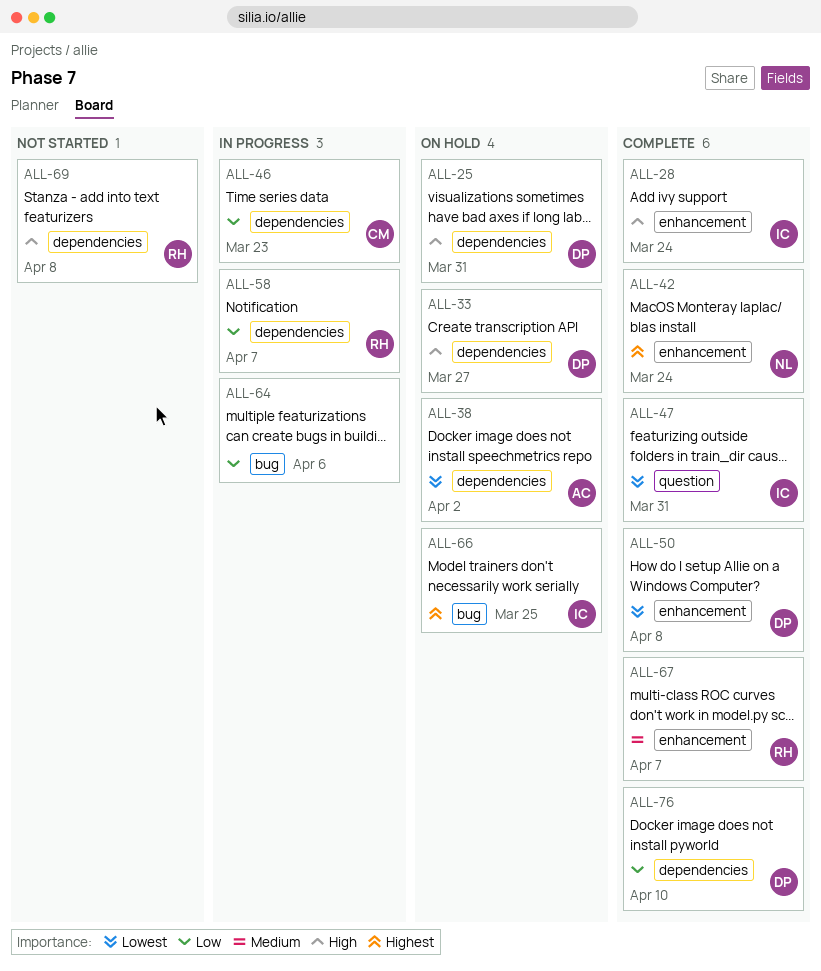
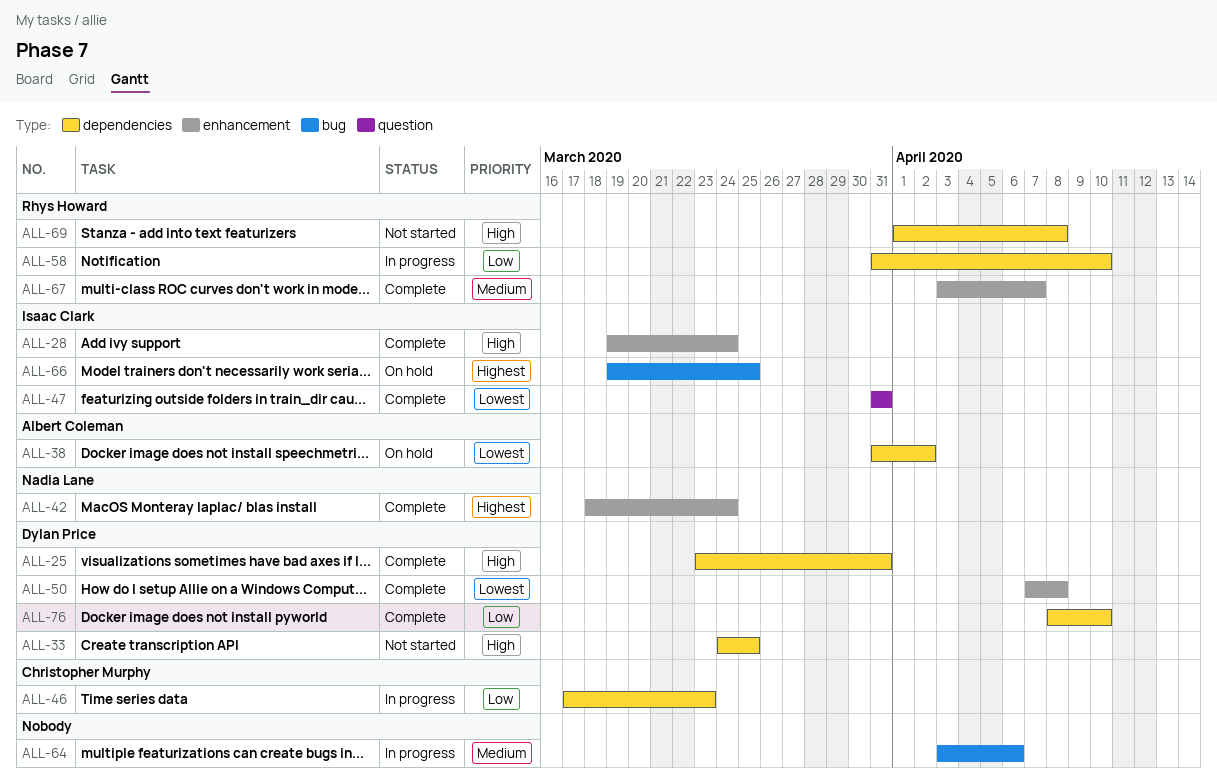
ALL-25, status: On hold -> Complete
ALL-33, status: On hold -> Not started
ALL-33, due: Mar 27 -> Mar 25
ALL-58, due: Apr 7 -> Apr 10
ALL-64, priority: Low -> Medium

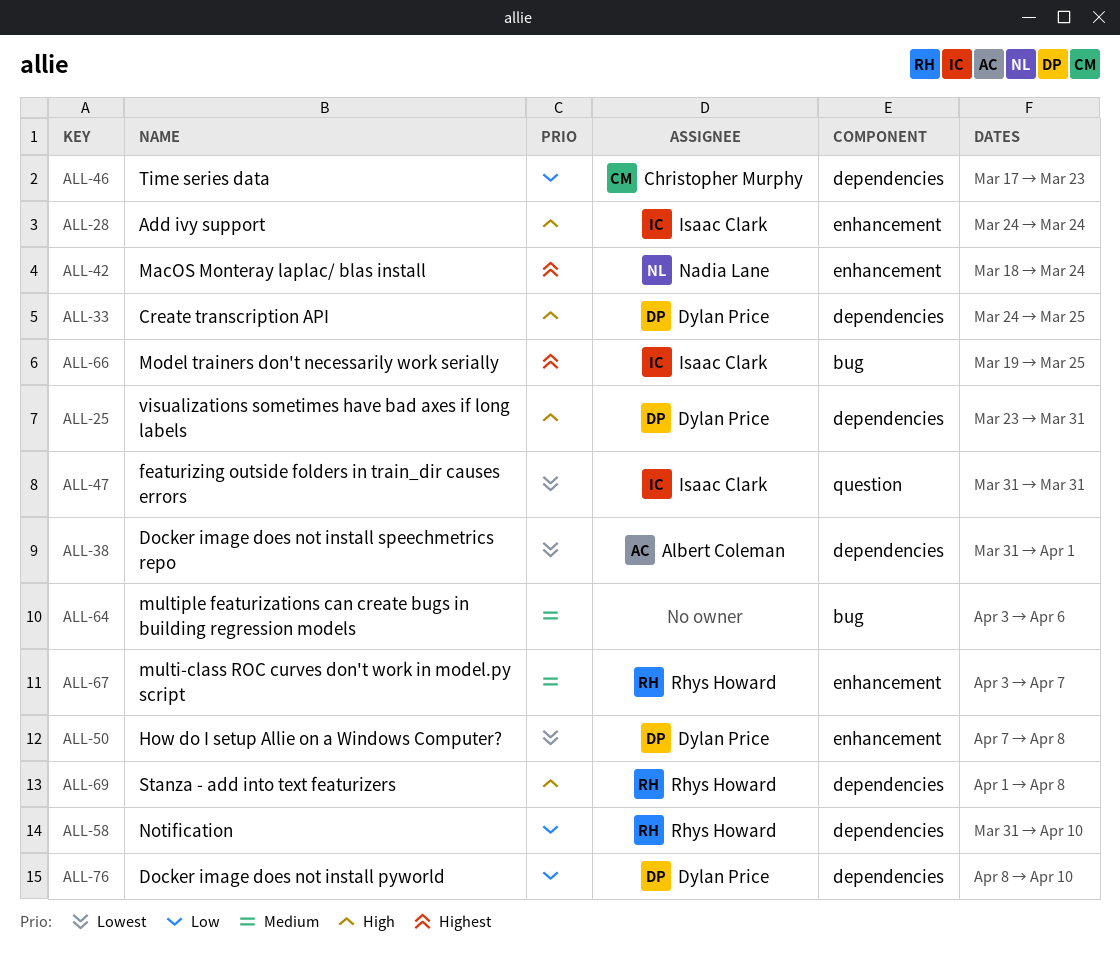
ALL-28, start: Mar 19 -> Mar 24
ALL-38, due: Apr 2 -> Apr 1

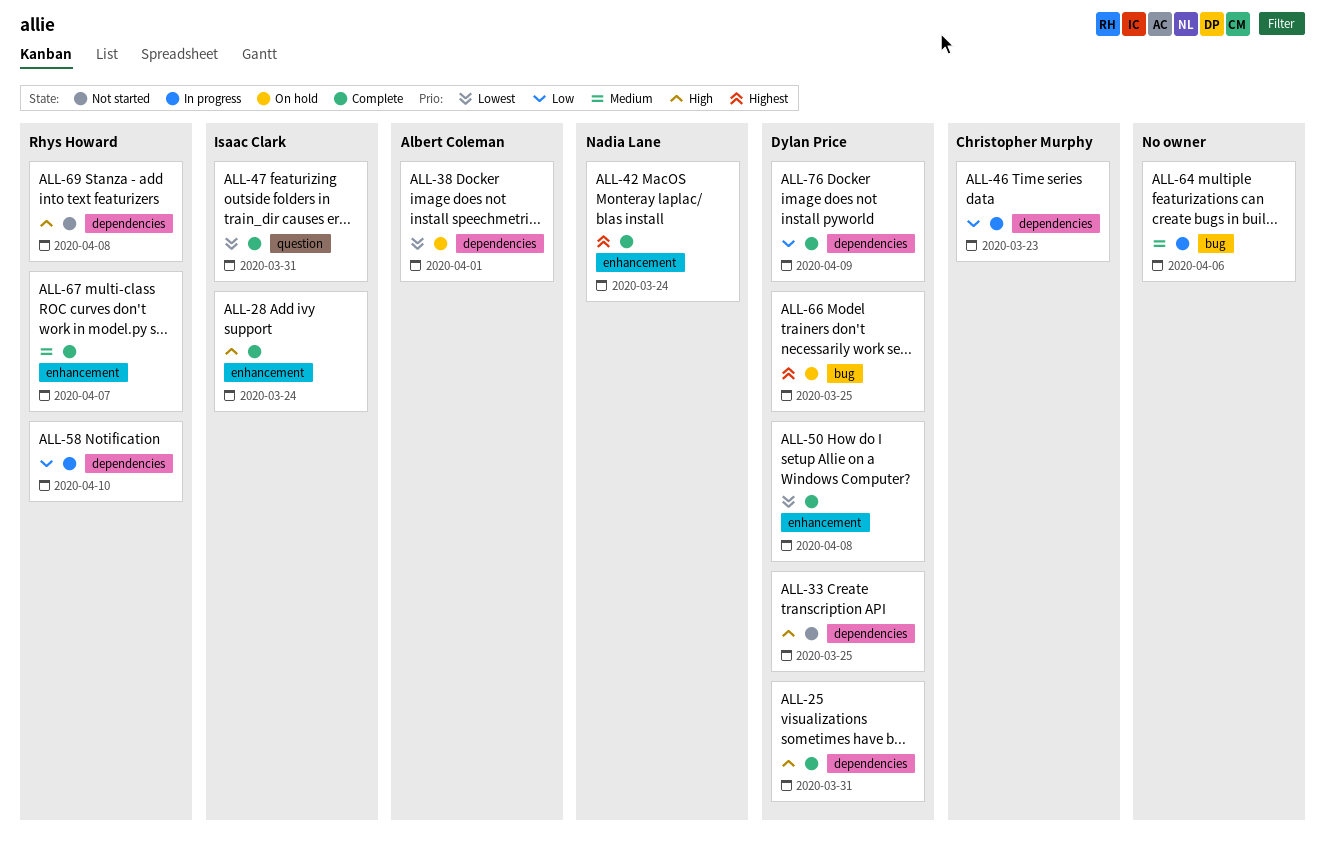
ALL-66, owner: Isaac Clark -> Dylan Price
ALL-76, due: Apr 10 -> Apr 9

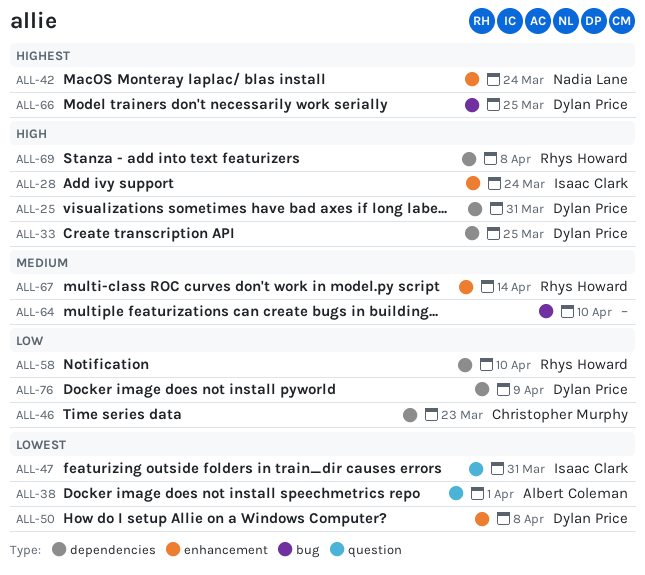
ALL-38, label: dependencies -> question
ALL-64, due: Apr 6 -> Apr 10
ALL-67, due: Apr 7 -> Apr 14

